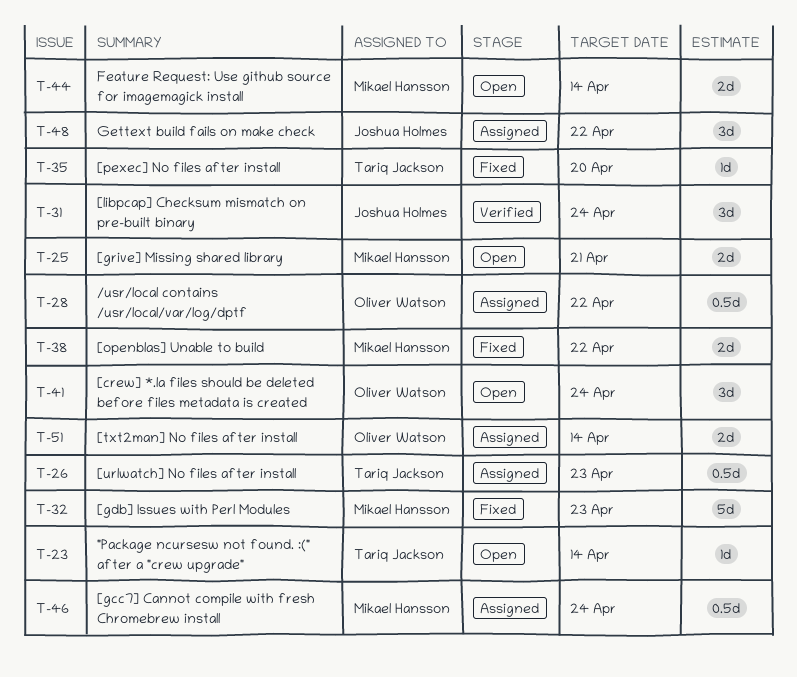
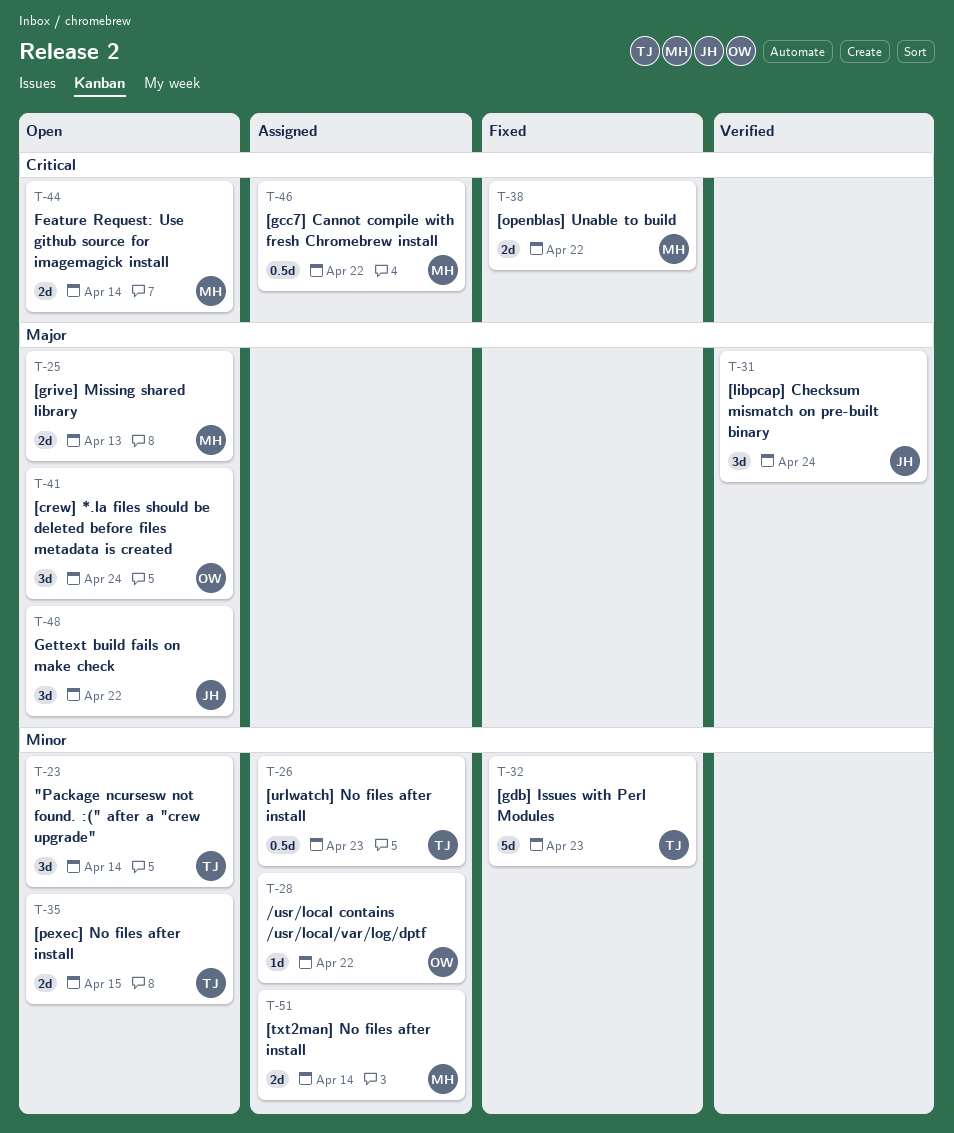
T-23, estimate: 1d -> 3d
T-25, due: Apr 21 -> Apr 13
T-28, estimate: 0.5d -> 1d
T-32, owner: Mikael Hansson -> Tariq Jackson
T-35, status: Fixed -> Open
T-35, estimate: 1d -> 2d
T-35, due: Apr 20 -> Apr 15
T-46, due: Apr 24 -> Apr 22
T-48, status: Assigned -> Open
T-51, owner: Oliver Watson -> Mikael Hansson

